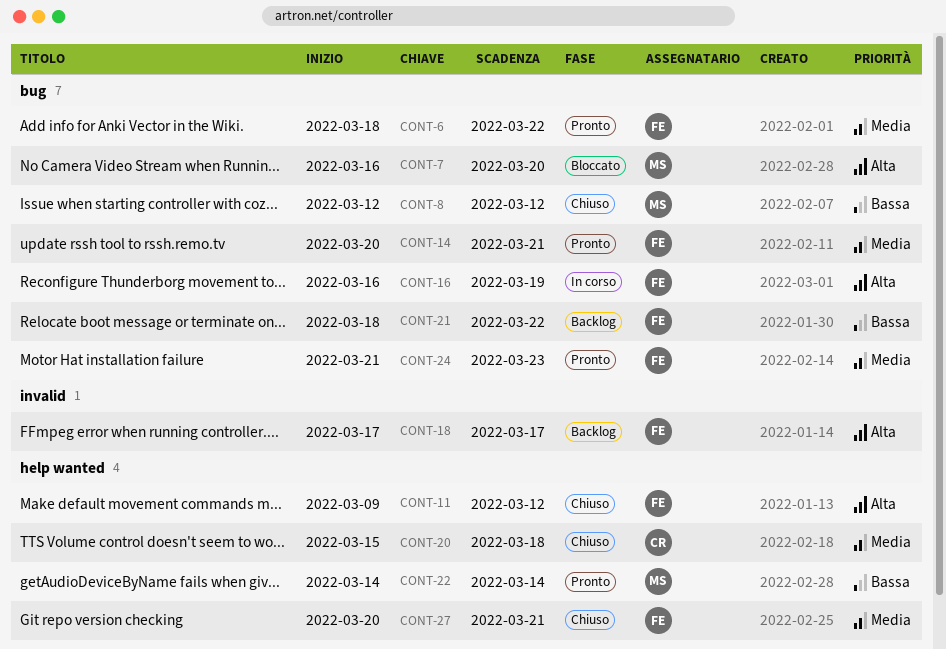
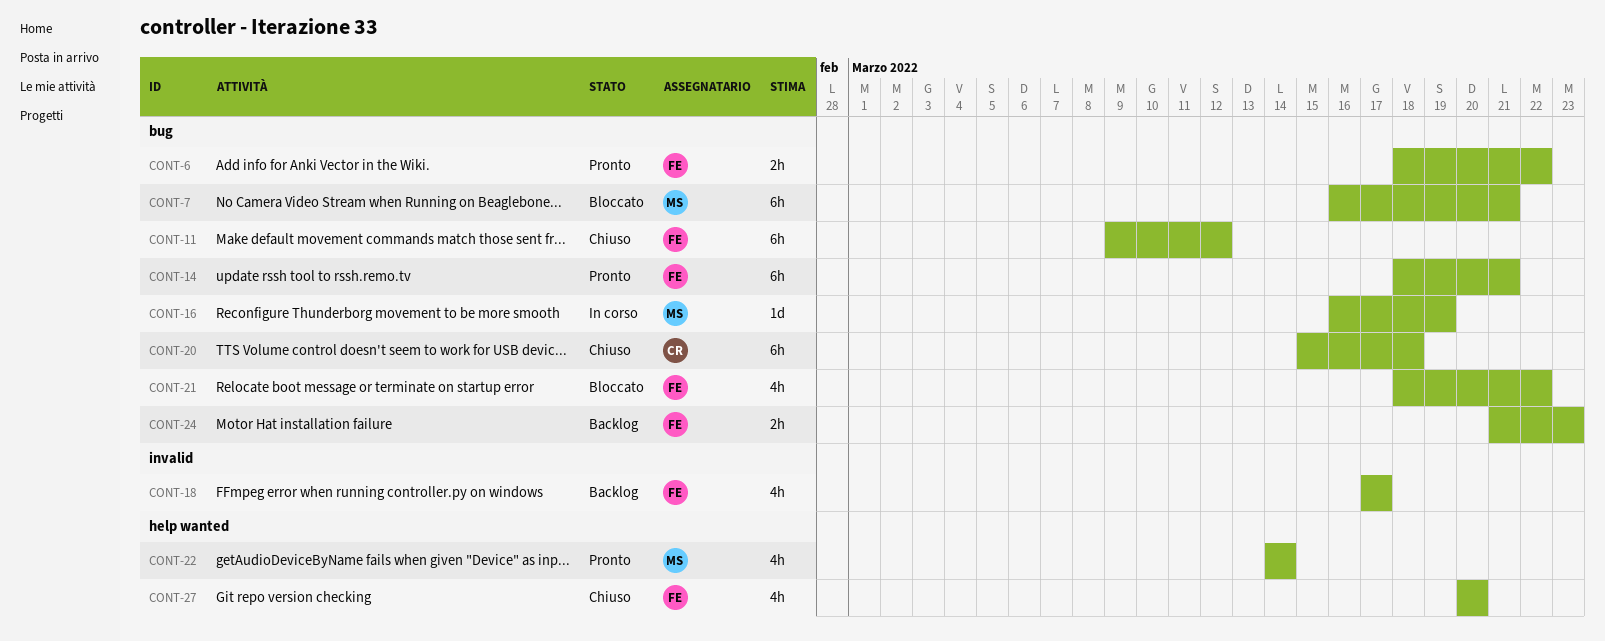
CONT-7, due: Mar 20 -> Mar 21
CONT-8: present -> none
CONT-11, label: help wanted -> bug
CONT-14, start: Mar 20 -> Mar 18
CONT-16, owner: FE -> MS
CONT-20, label: help wanted -> bug
CONT-21, status: Backlog -> Bloccato
CONT-24, status: Pronto -> Backlog
CONT-27, due: Mar 21 -> Mar 20

